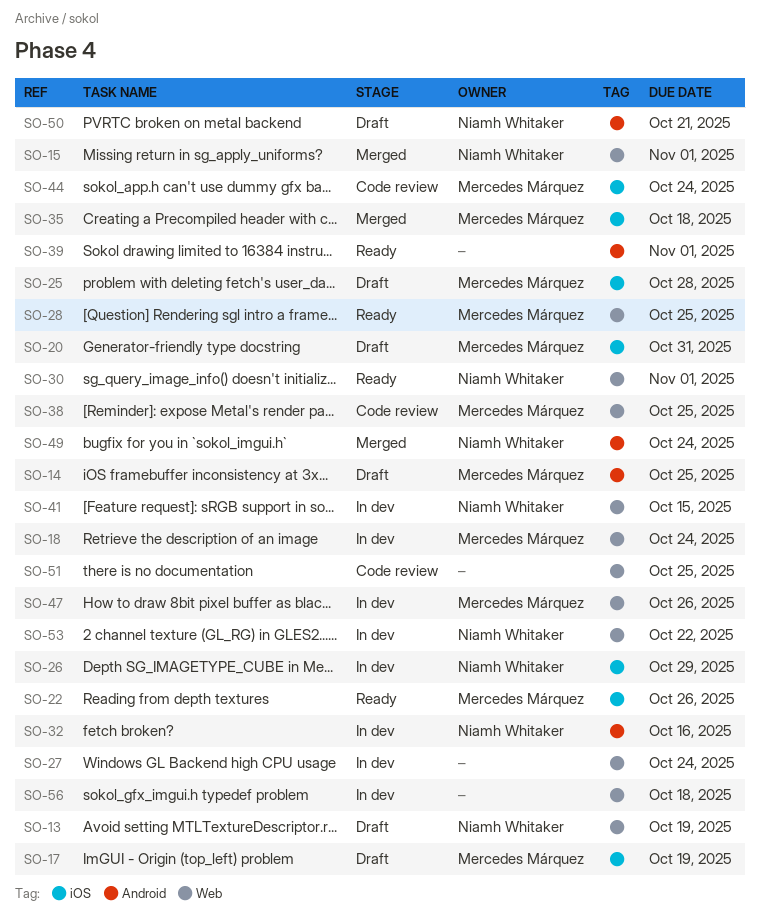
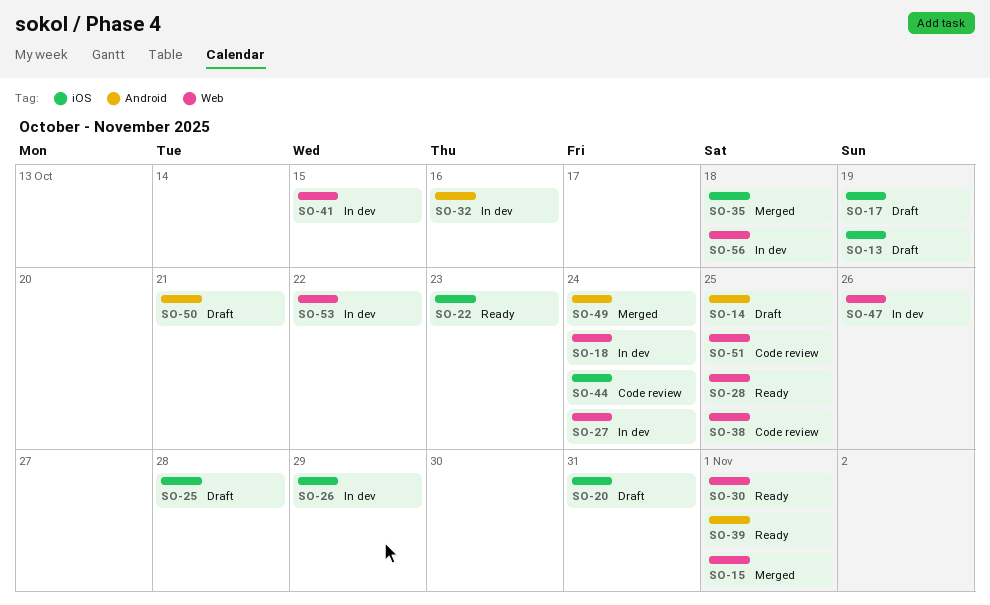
SO-13, label: Web -> iOS
SO-22, due: Oct 26 -> Oct 23

